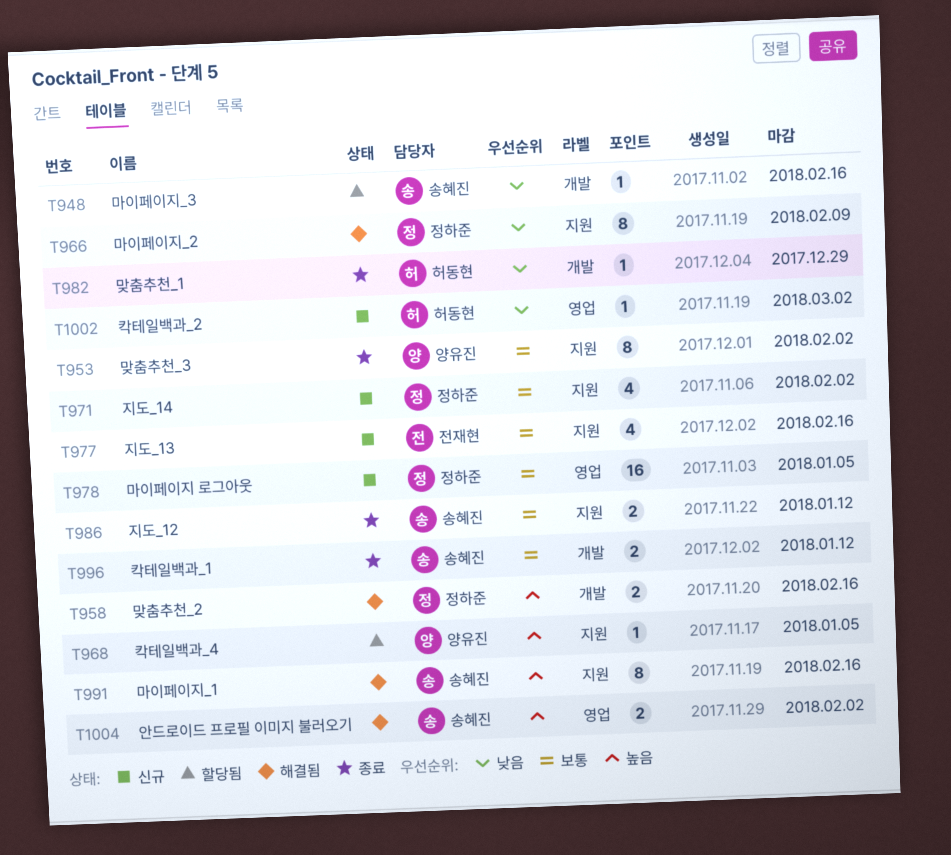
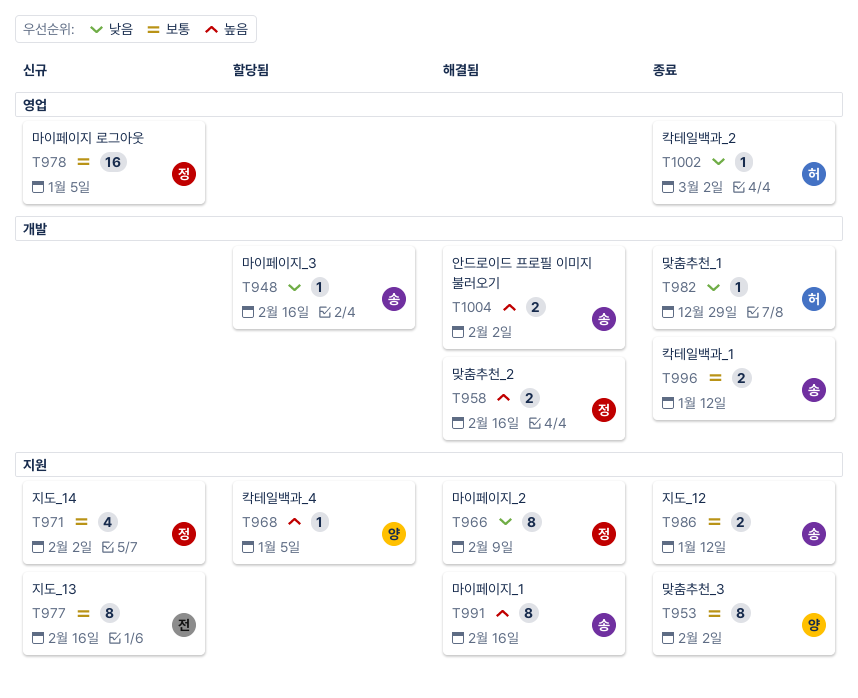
T977, estimate: 4 -> 8
T1002, status: 신규 -> 종료
T1004, label: 영업 -> 개발

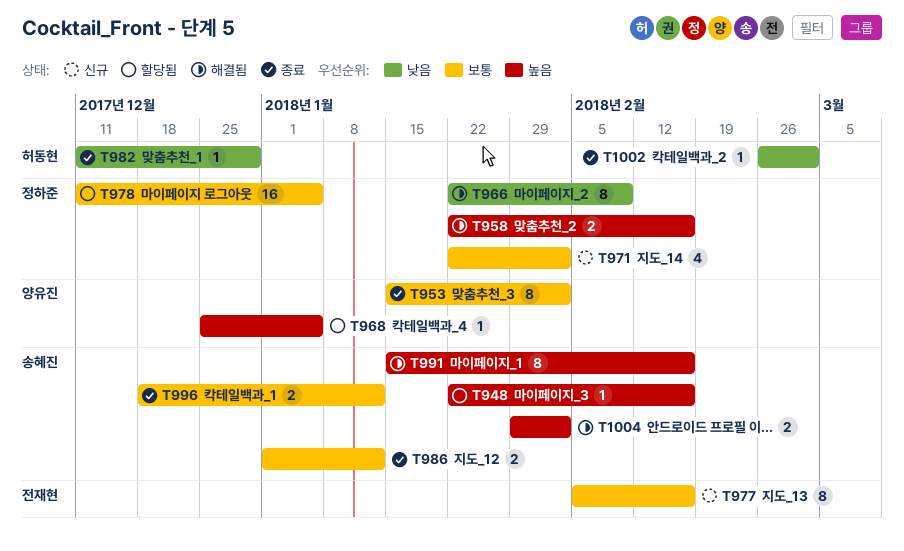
T948, priority: 낮음 -> 높음
T978, status: 신규 -> 할당됨

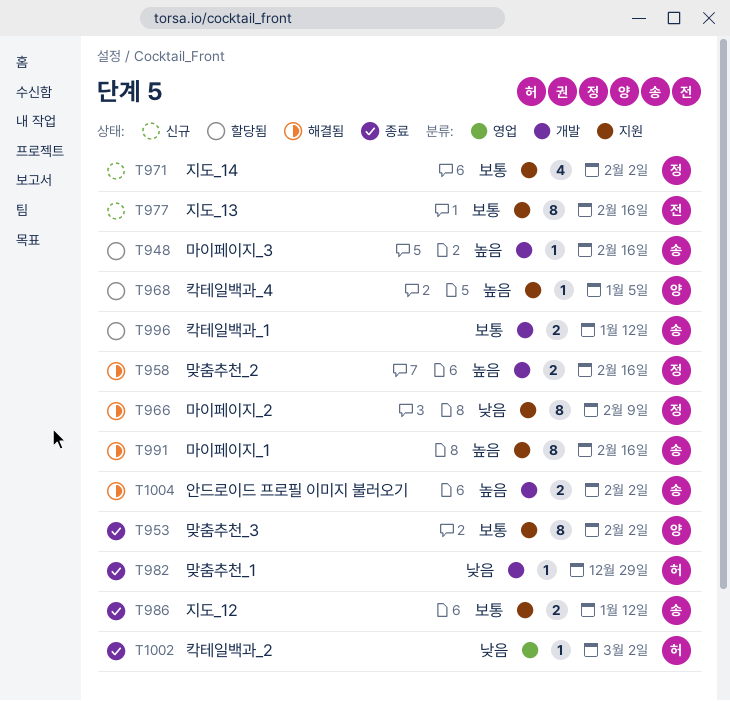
T978: present -> none
T996, status: 종료 -> 할당됨

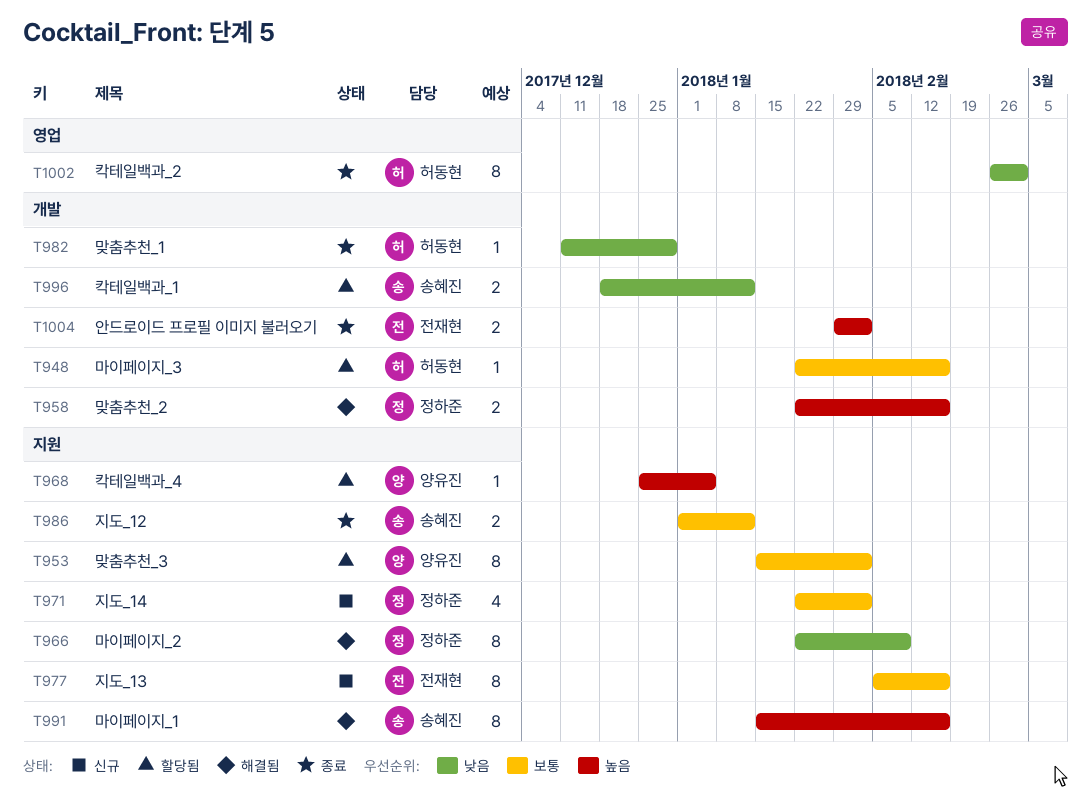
T948, owner: 송혜진 -> 허동현
T948, priority: 높음 -> 보통
T953, status: 종료 -> 할당됨
T996, priority: 보통 -> 낮음
T1002, estimate: 1 -> 8
T1004, status: 해결됨 -> 종료
T1004, owner: 송혜진 -> 전재현

